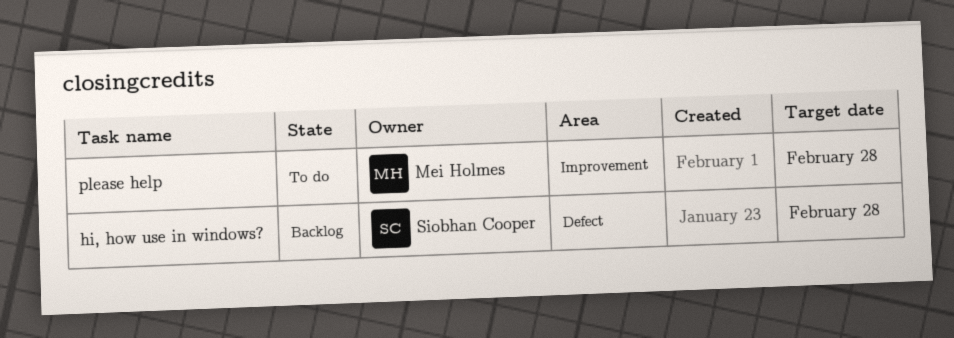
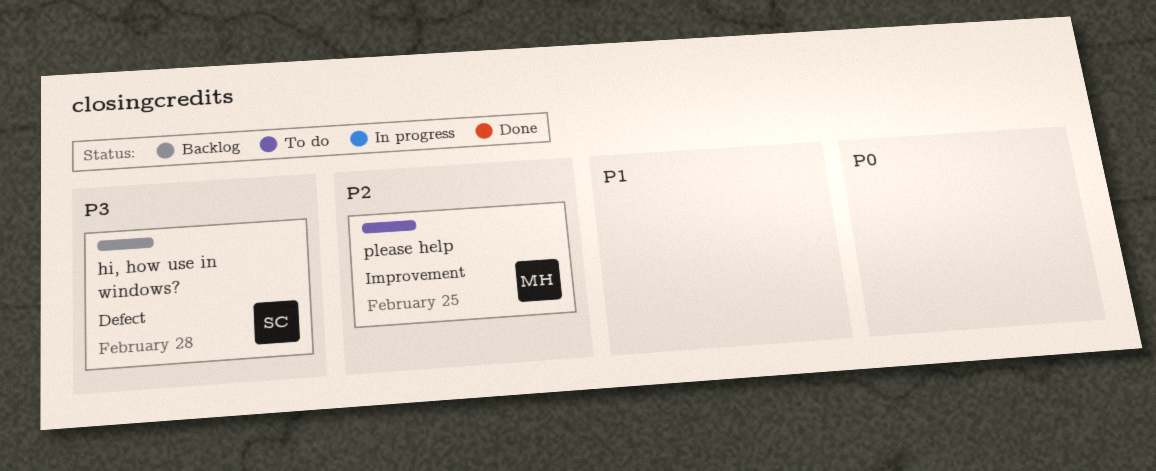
please help, due: Feb 28 -> Feb 25

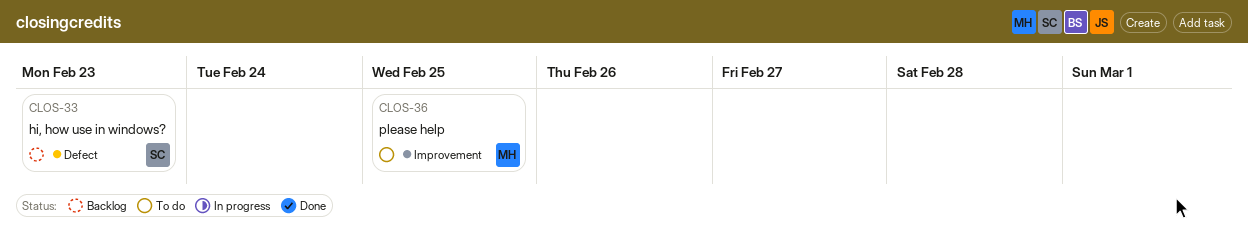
hi, how use in windows?, due: Feb 28 -> Feb 23

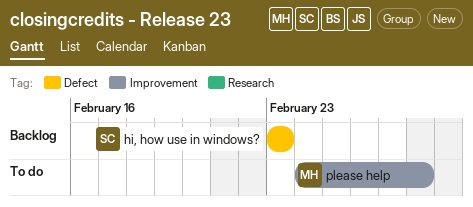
please help, due: Feb 25 -> Feb 28

